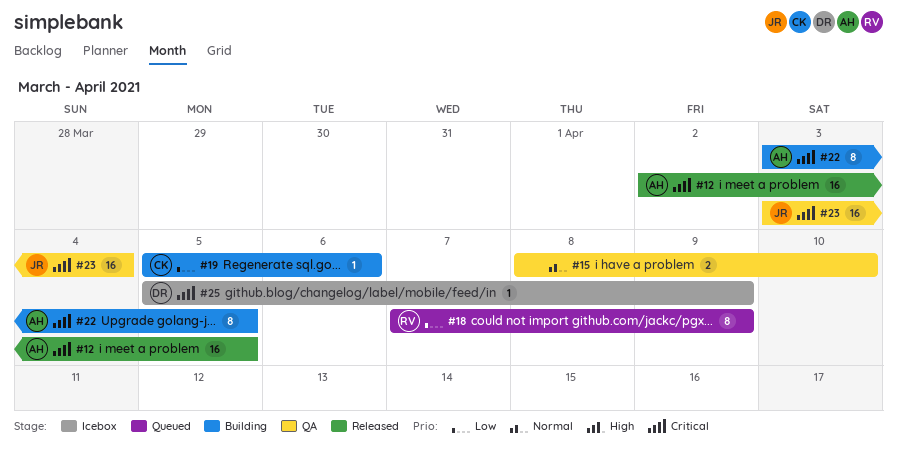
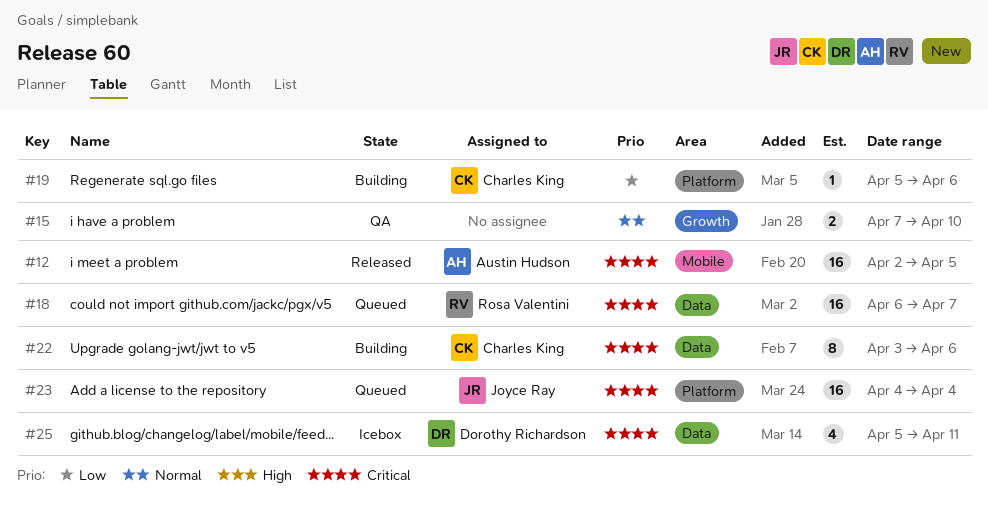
#15, start: Apr 8 -> Apr 7
#18, priority: Low -> Critical
#18, estimate: 8 -> 16
#18, start: Apr 7 -> Apr 6
#18, due: Apr 9 -> Apr 7
#22, owner: Austin Hudson -> Charles King
#22, due: Apr 5 -> Apr 6
#23, status: QA -> Queued
#23, start: Apr 3 -> Apr 4
#25, estimate: 1 -> 4
#25, due: Apr 9 -> Apr 11

